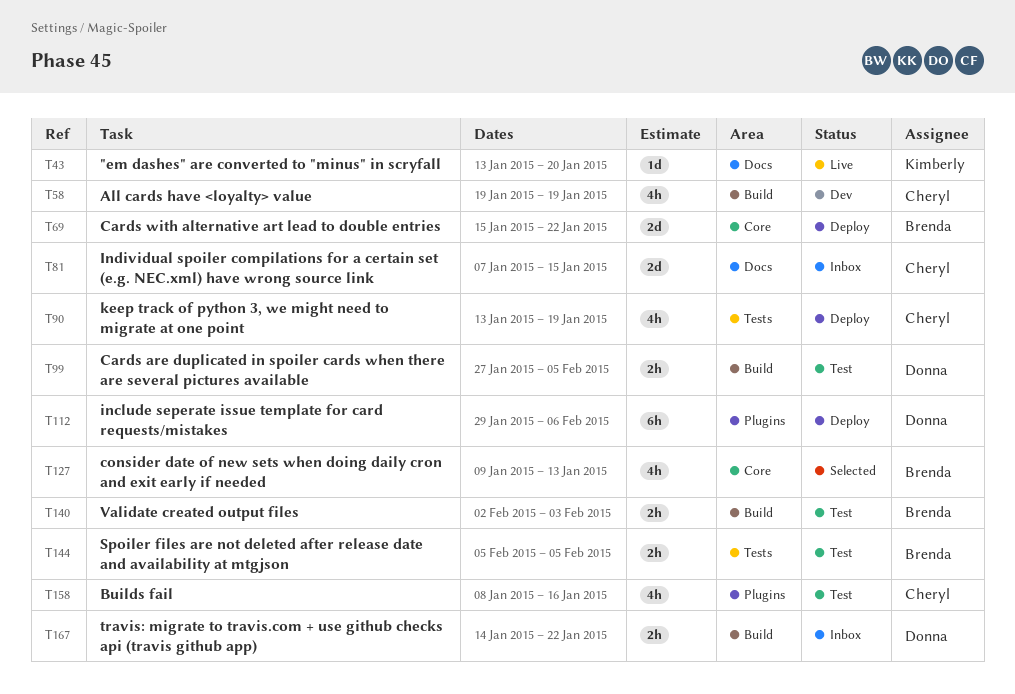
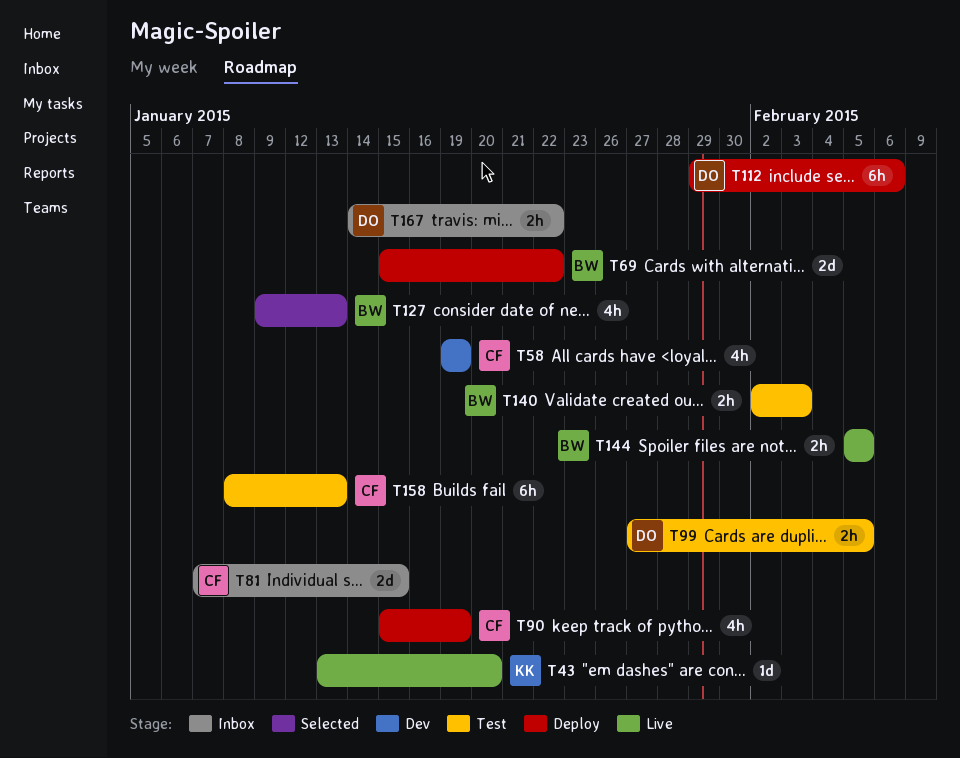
T90, start: Jan 13 -> Jan 15
T144, status: Test -> Live
T158, estimate: 4h -> 6h
T158, due: Jan 16 -> Jan 13

